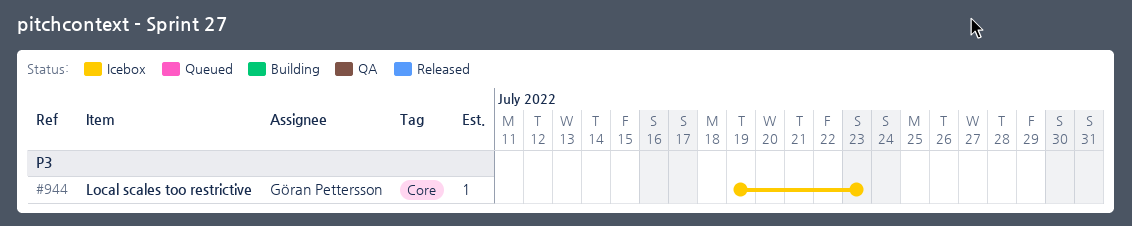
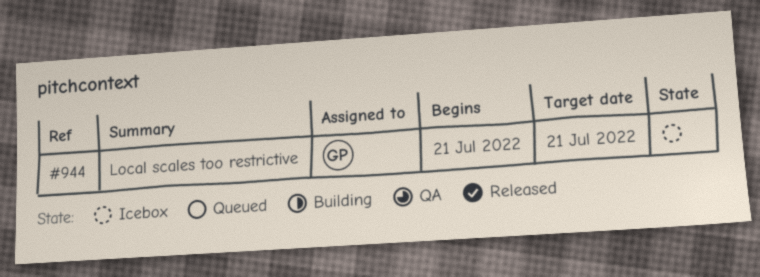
#944, start: Jul 19 -> Jul 21
#944, due: Jul 23 -> Jul 21

